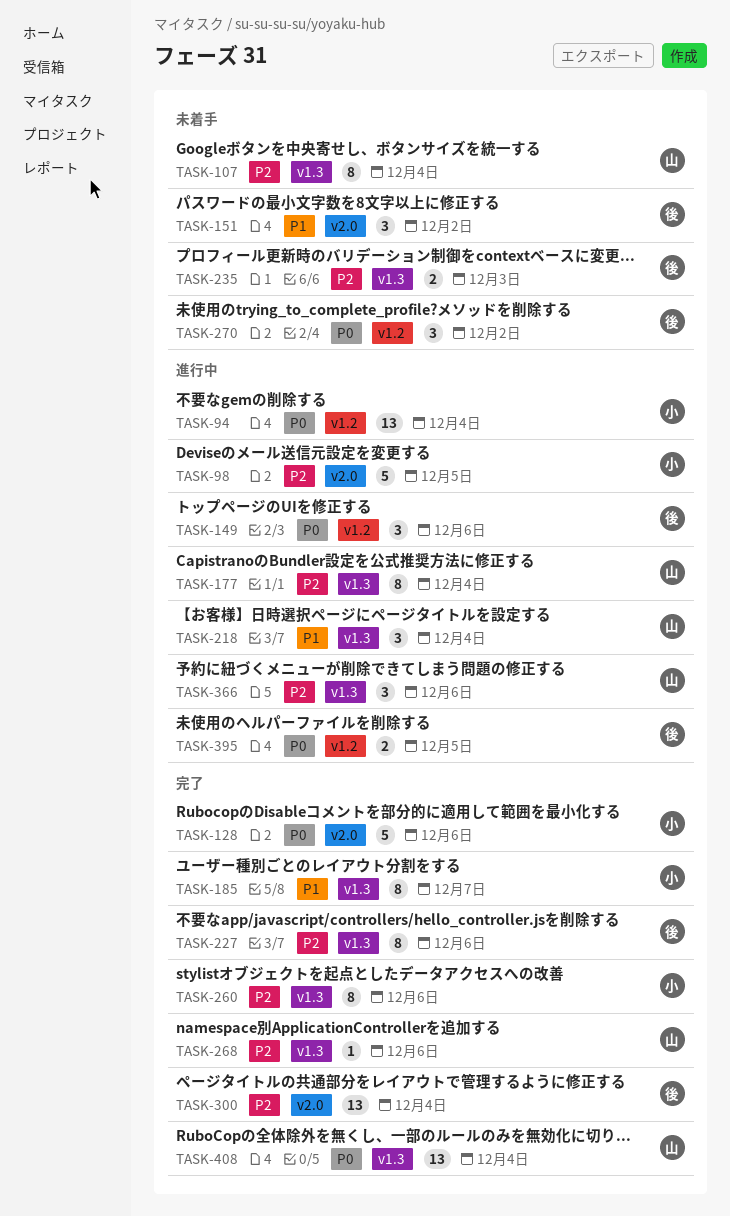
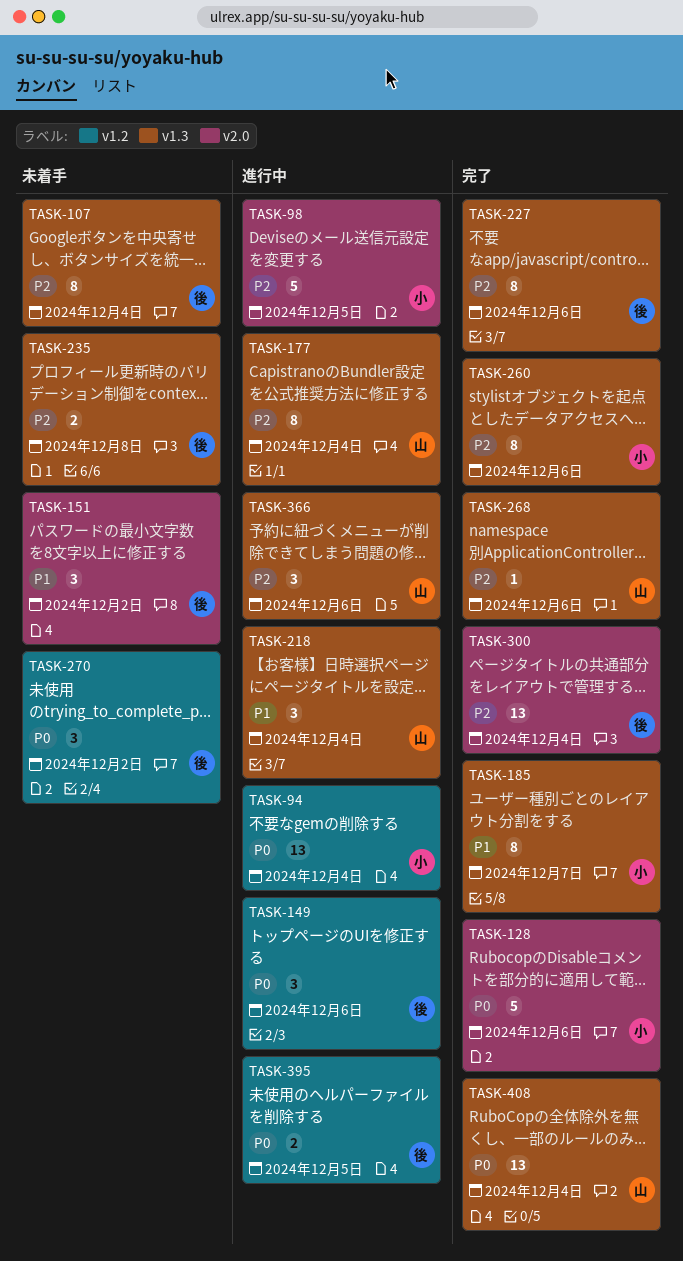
TASK-107, owner: 山 -> 後
TASK-235, due: Dec 3 -> Dec 8

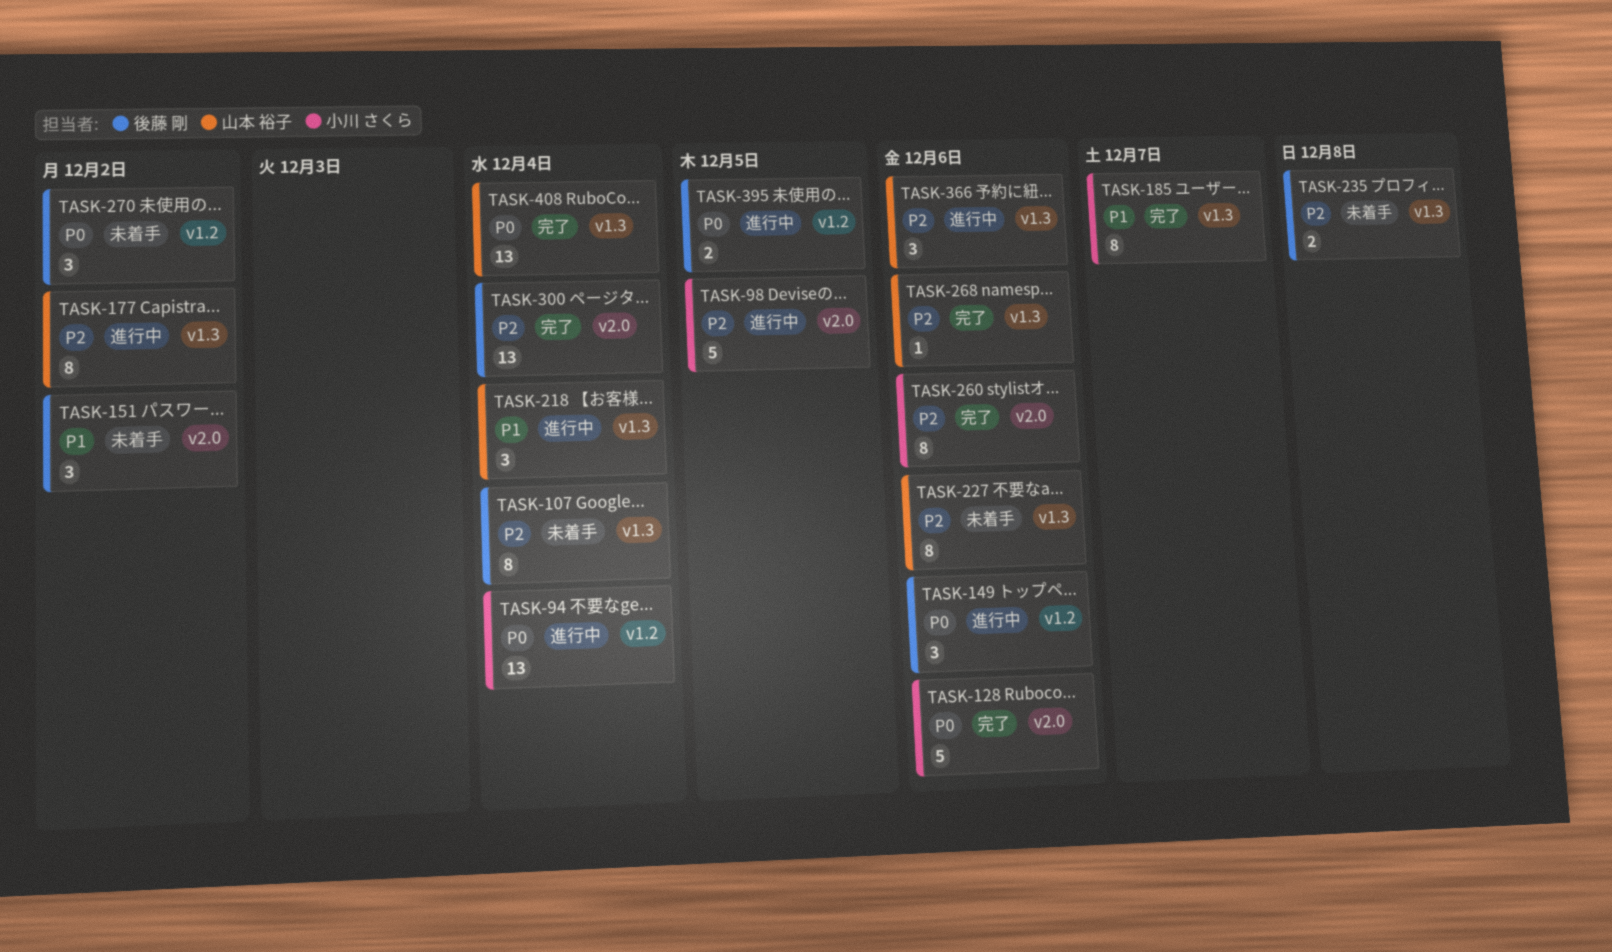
TASK-177, due: Dec 4 -> Dec 2
TASK-227, status: 完了 -> 未着手
TASK-227, owner: 後藤 剛 -> 山本 裕子
TASK-260, label: v1.3 -> v2.0

